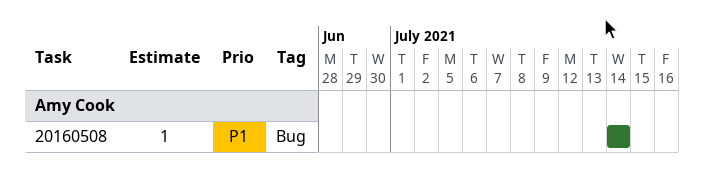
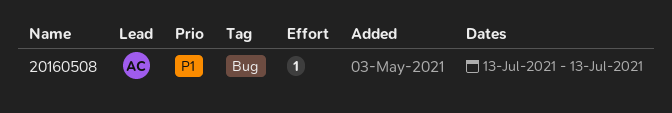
20160508, start: Jul 14 -> Jul 13
20160508, due: Jul 14 -> Jul 13

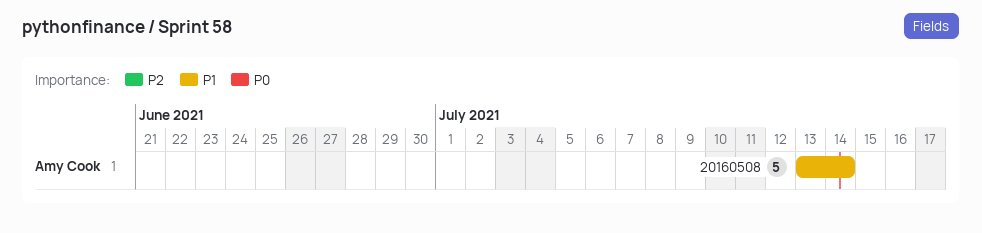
20160508, estimate: 1 -> 5
20160508, due: Jul 13 -> Jul 14

